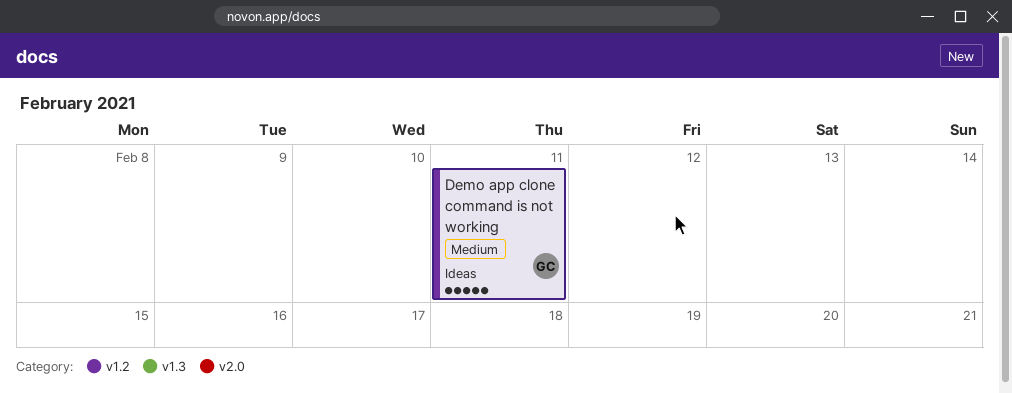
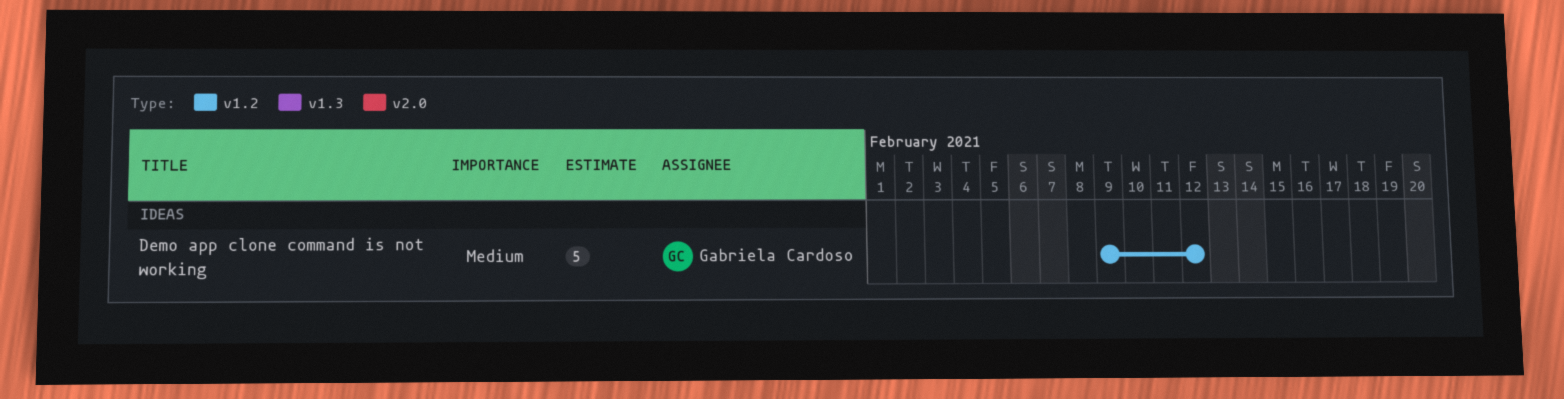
Demo app clone command is not working, due: Feb 11 -> Feb 12

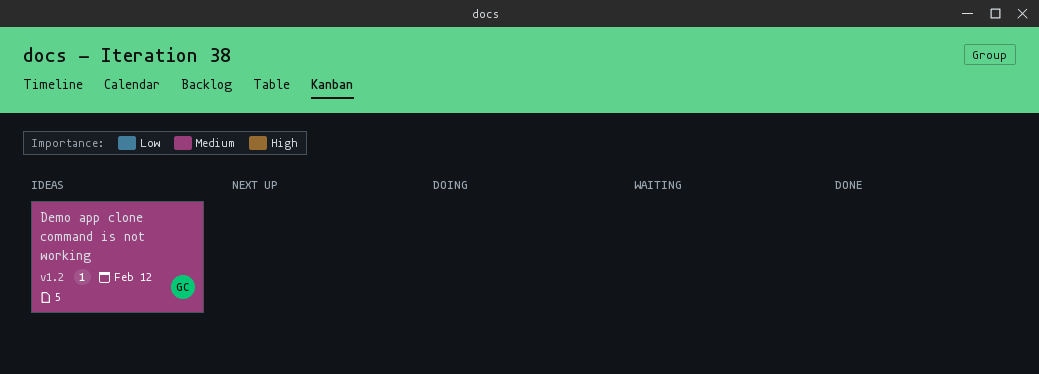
Demo app clone command is not working, estimate: 5 -> 1

